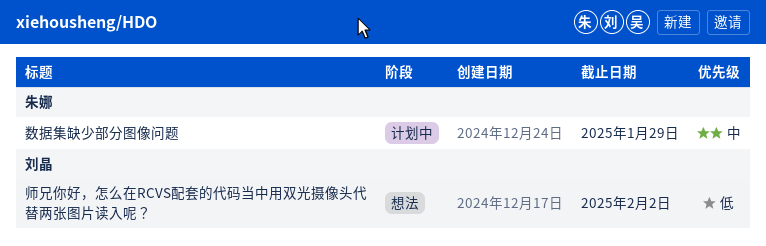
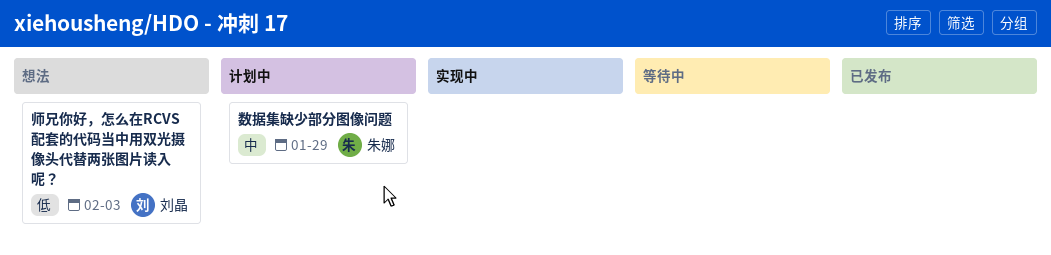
师兄你好，怎么在RCVS配套的代码当中用双光摄像头代替两张图片读入呢？, due: Feb 2 -> Feb 3

